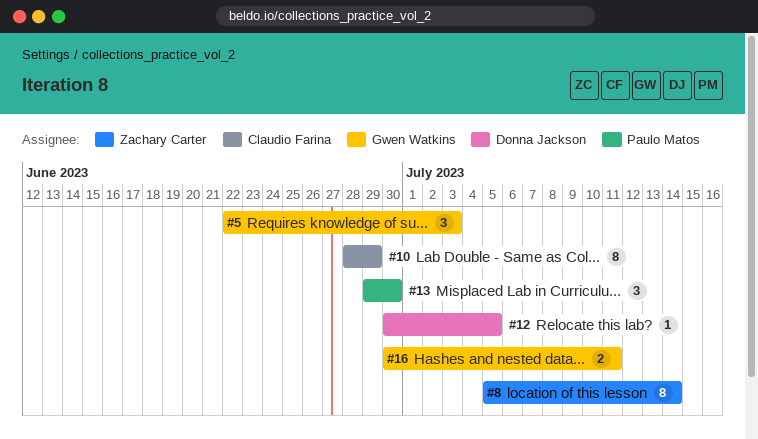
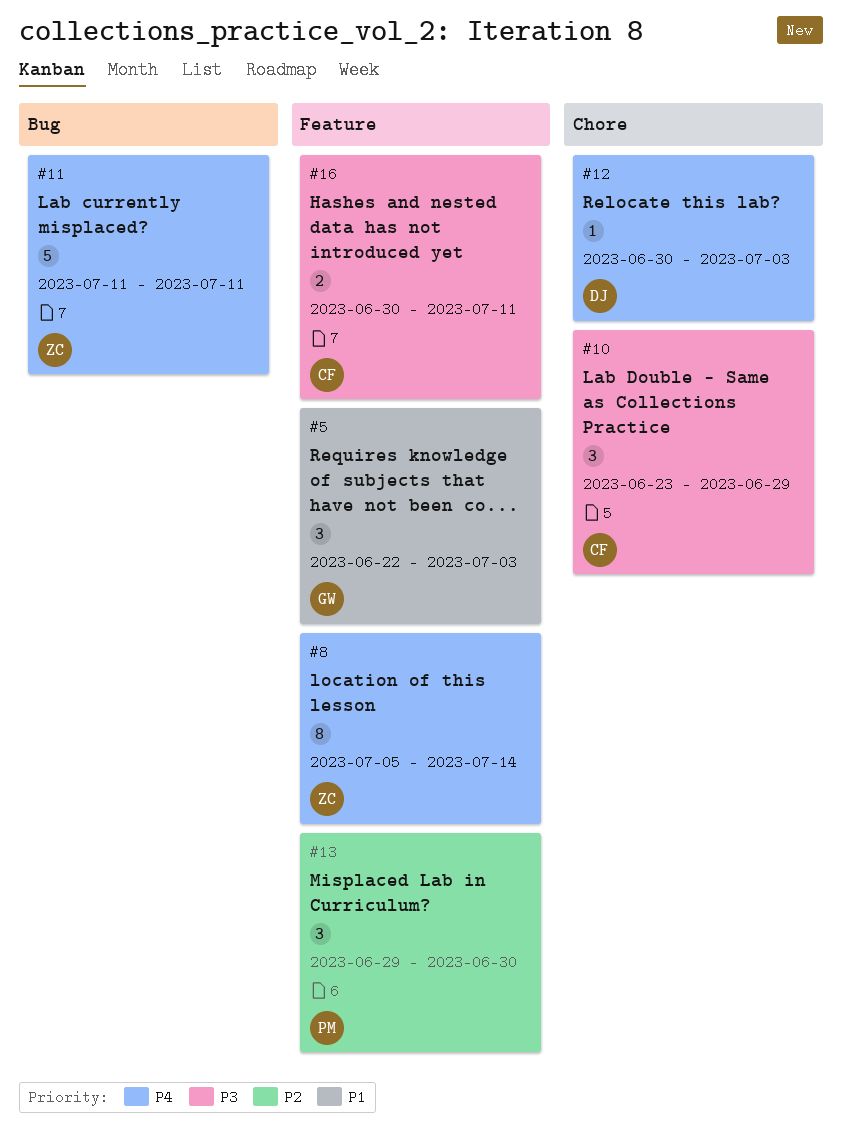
#10, estimate: 8 -> 3
#10, start: Jun 28 -> Jun 23
#11: none -> present
#12, due: Jul 5 -> Jul 3
#16, owner: Gwen Watkins -> Claudio Farina

